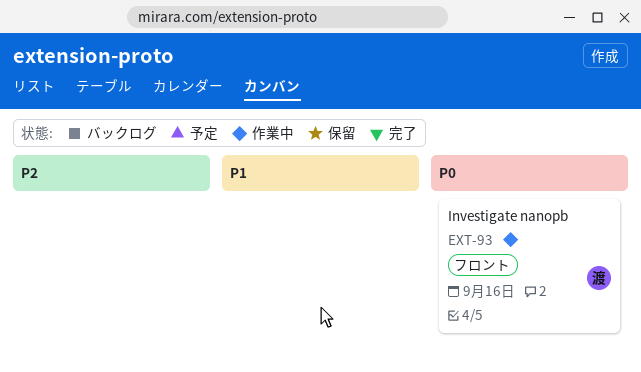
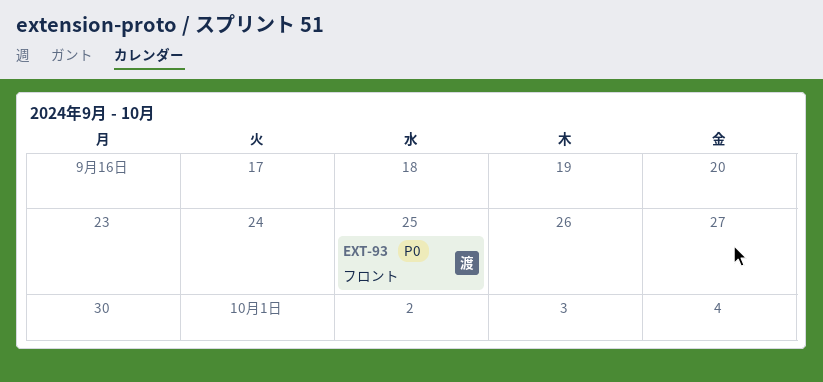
EXT-93, due: Sep 16 -> Sep 25

